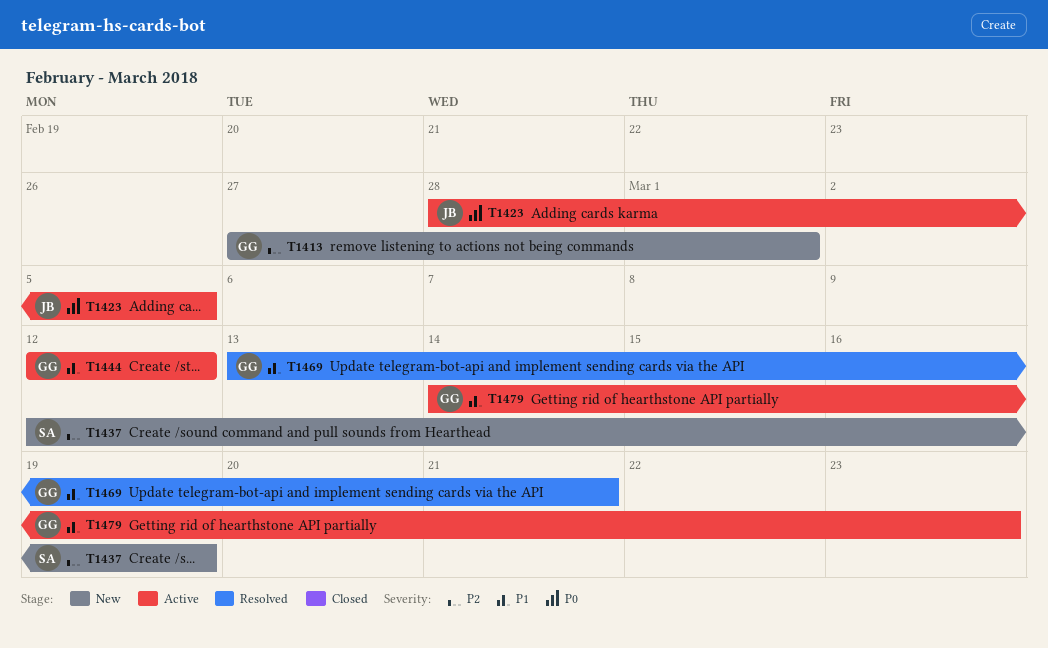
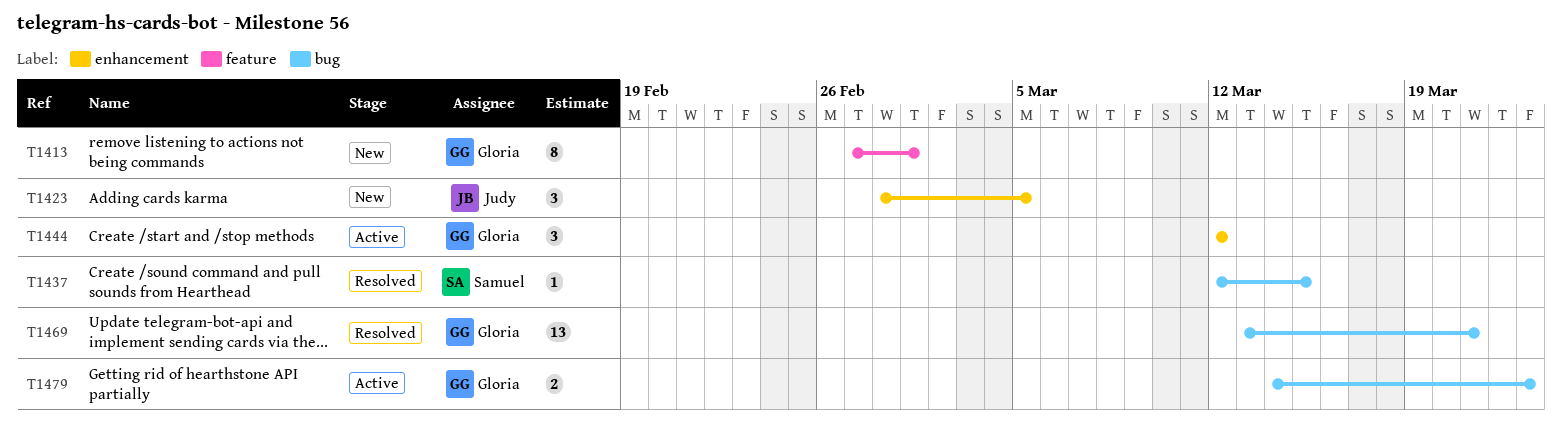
T1423, status: Active -> New
T1437, status: New -> Resolved
T1437, due: Mar 19 -> Mar 15

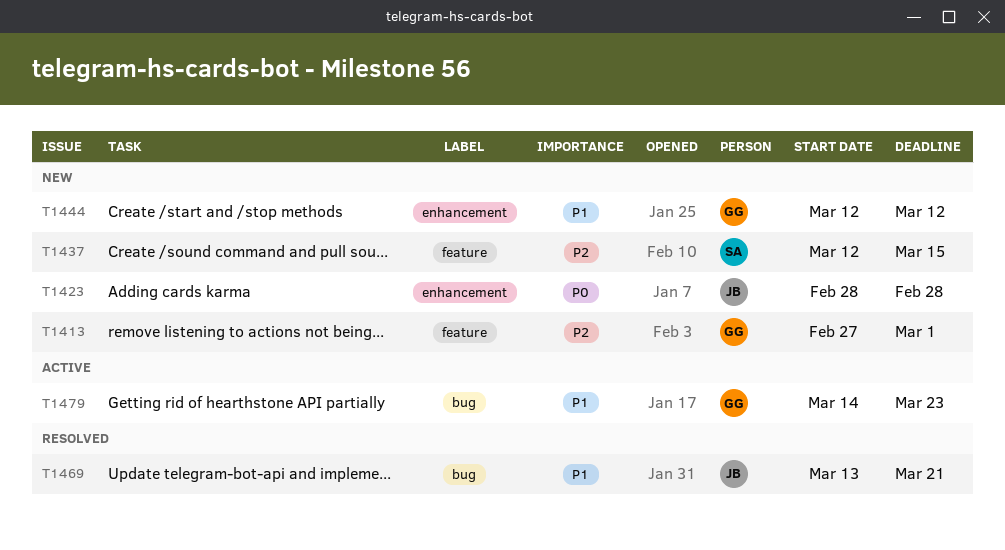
T1423, due: Mar 5 -> Feb 28
T1437, status: Resolved -> New
T1437, label: bug -> feature
T1444, status: Active -> New
T1469, owner: Gloria -> Judy

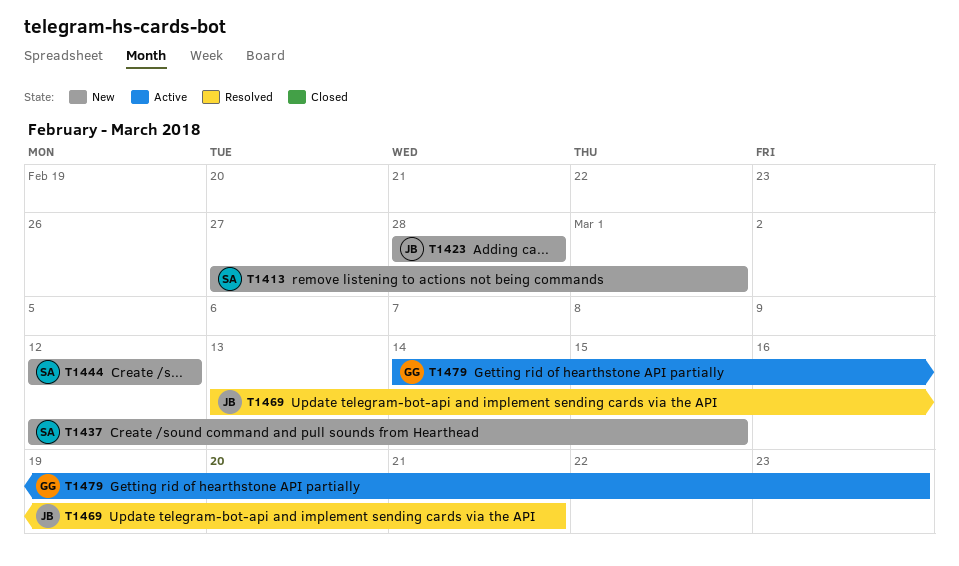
T1413, owner: GG -> SA
T1444, owner: GG -> SA

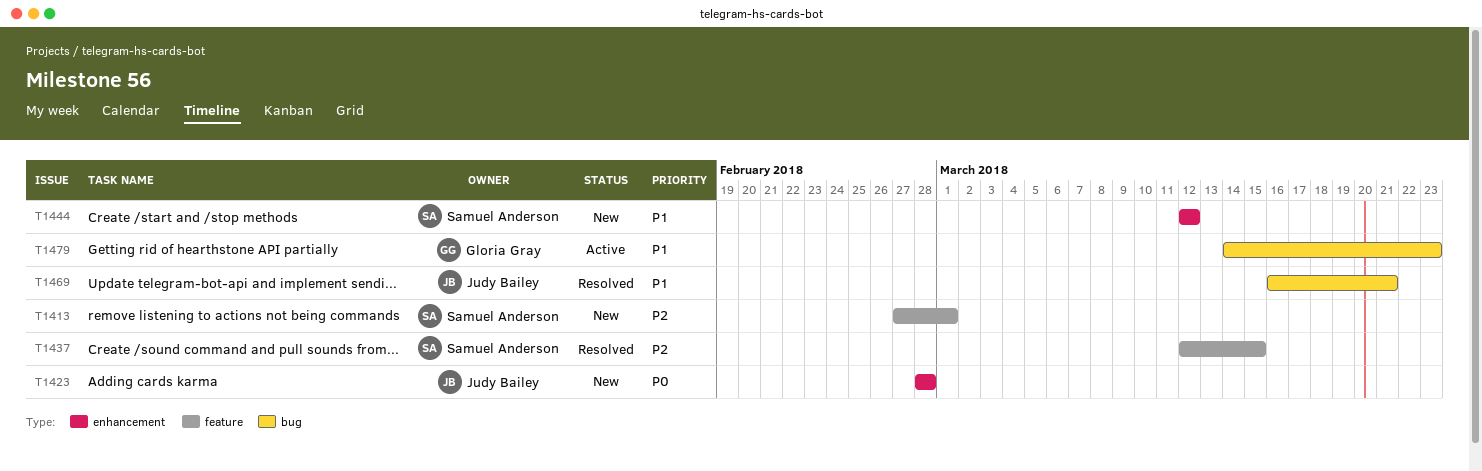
T1437, status: New -> Resolved
T1469, start: Mar 13 -> Mar 16

